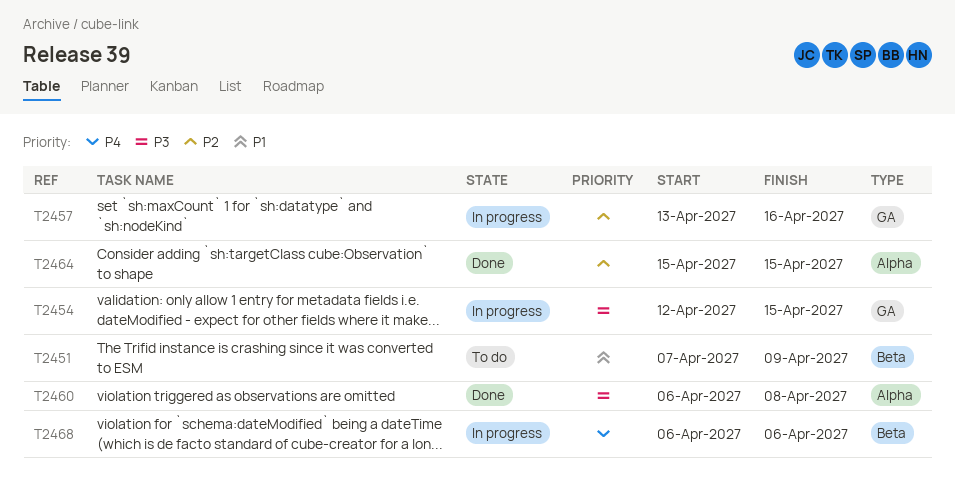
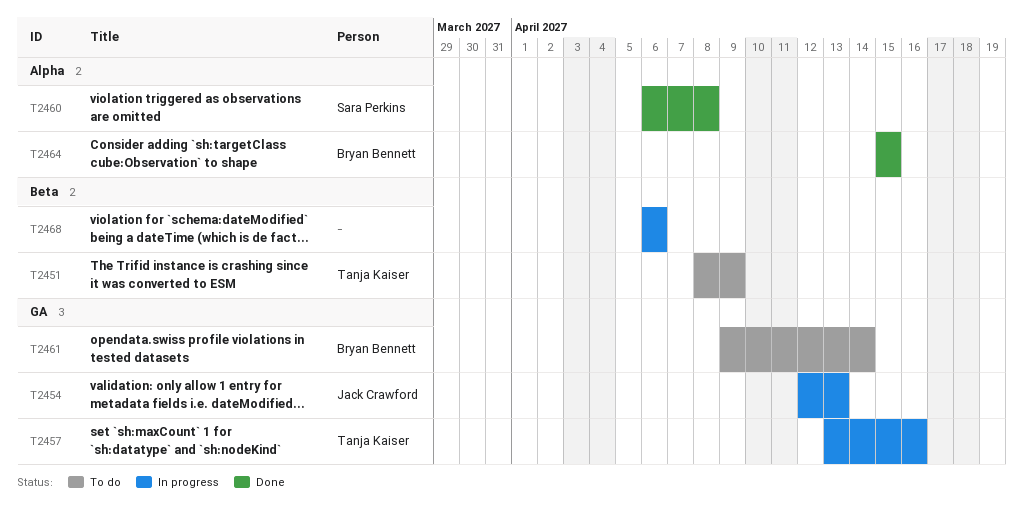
T2451, start: Apr 7 -> Apr 8
T2454, due: Apr 15 -> Apr 13
T2461: none -> present

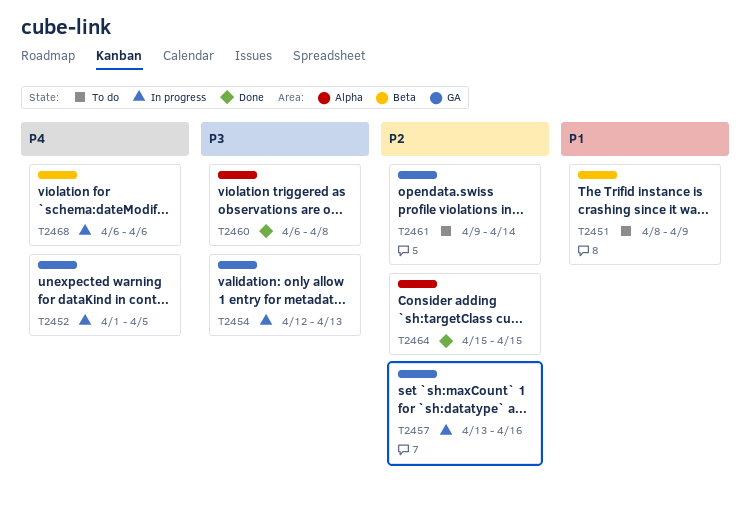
T2452: none -> present

